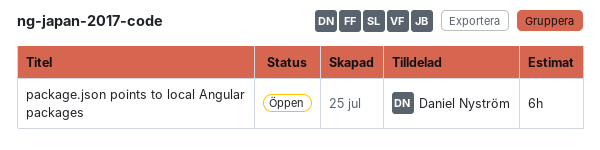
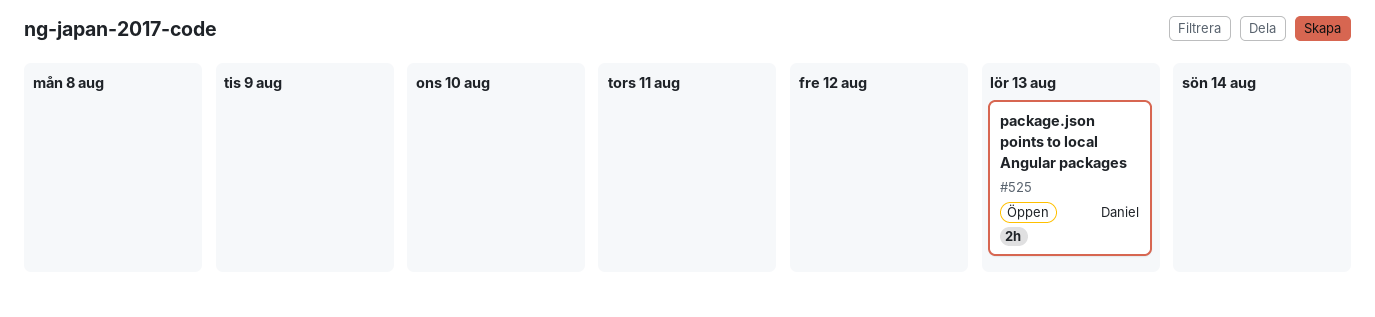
package.json points to local Angular packages, estimate: 6h -> 2h

